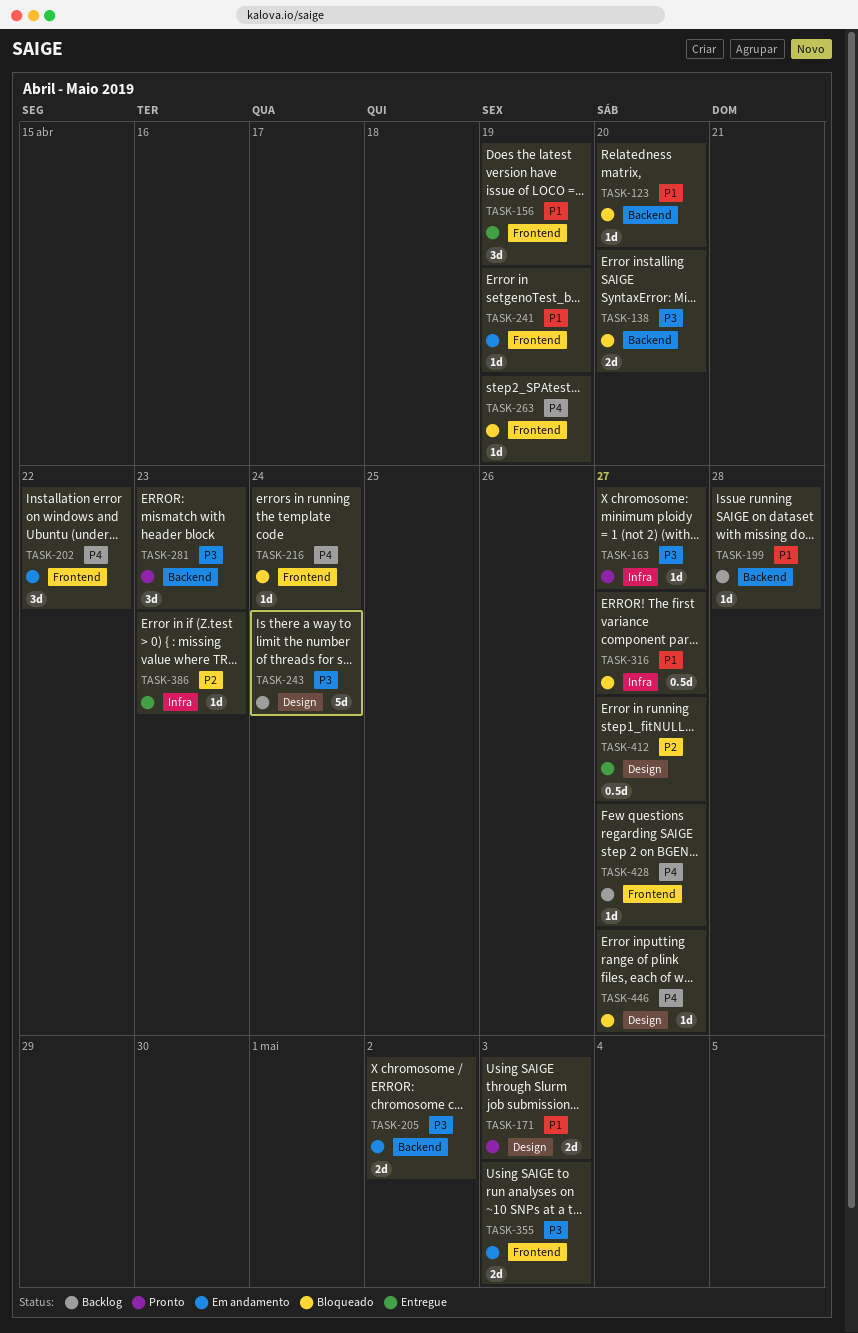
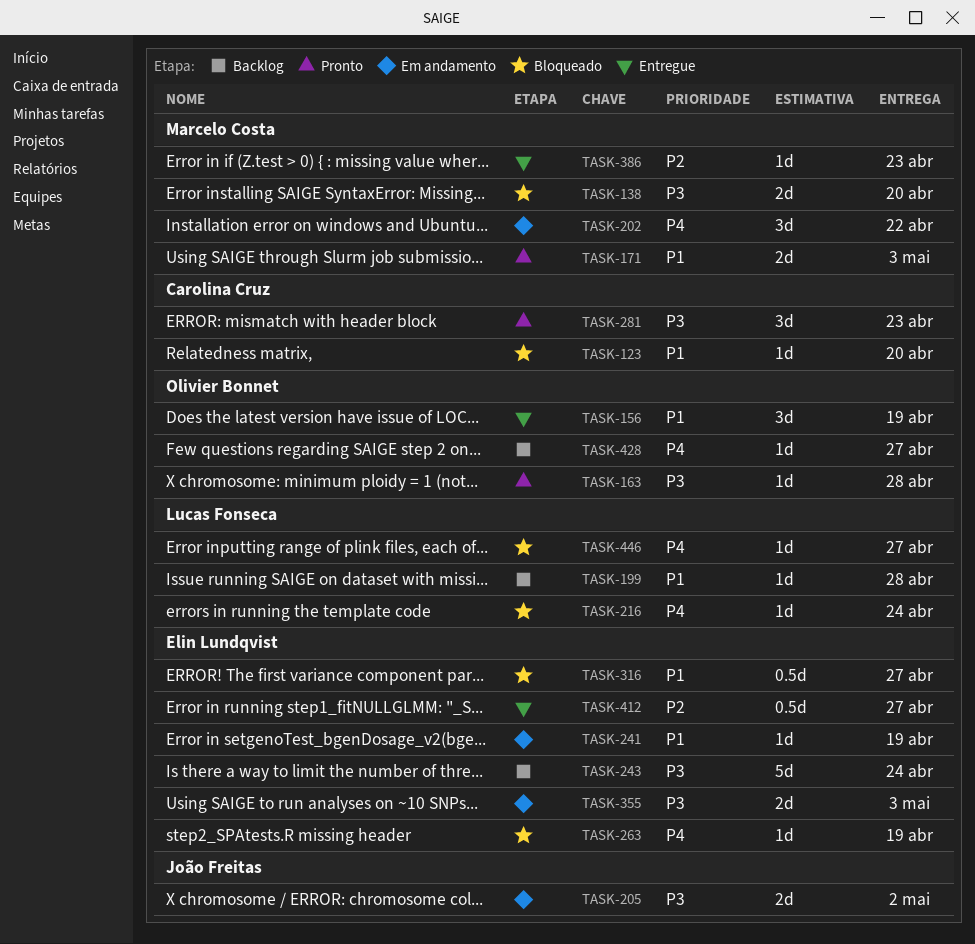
TASK-163, due: Apr 27 -> Apr 28

